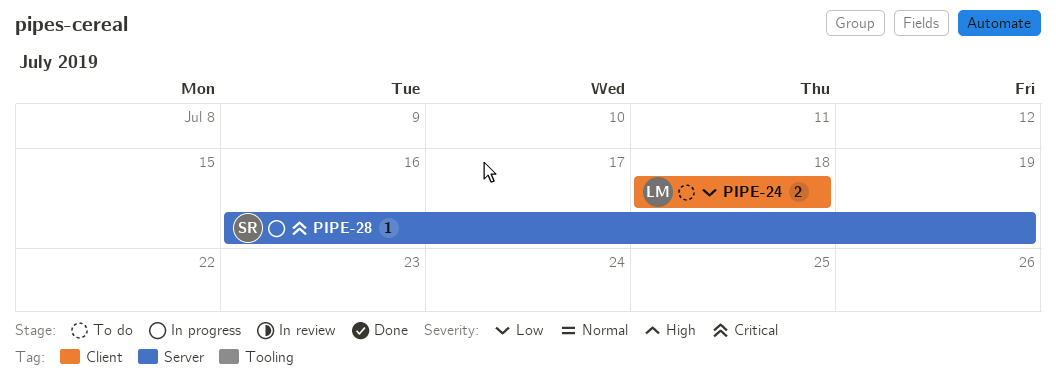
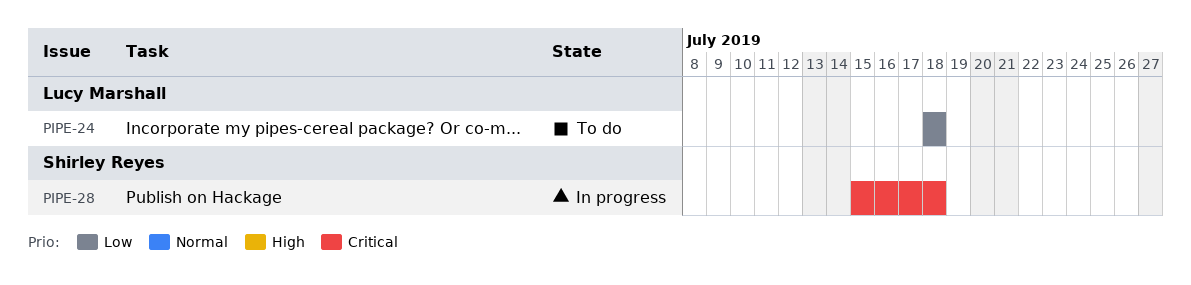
PIPE-28, start: Jul 16 -> Jul 15
PIPE-28, due: Jul 19 -> Jul 18

